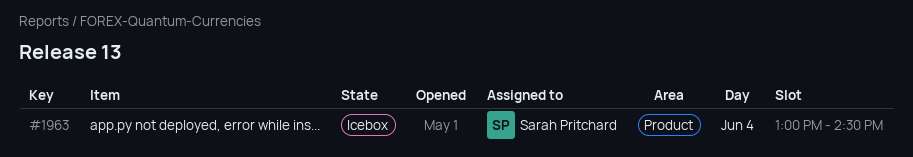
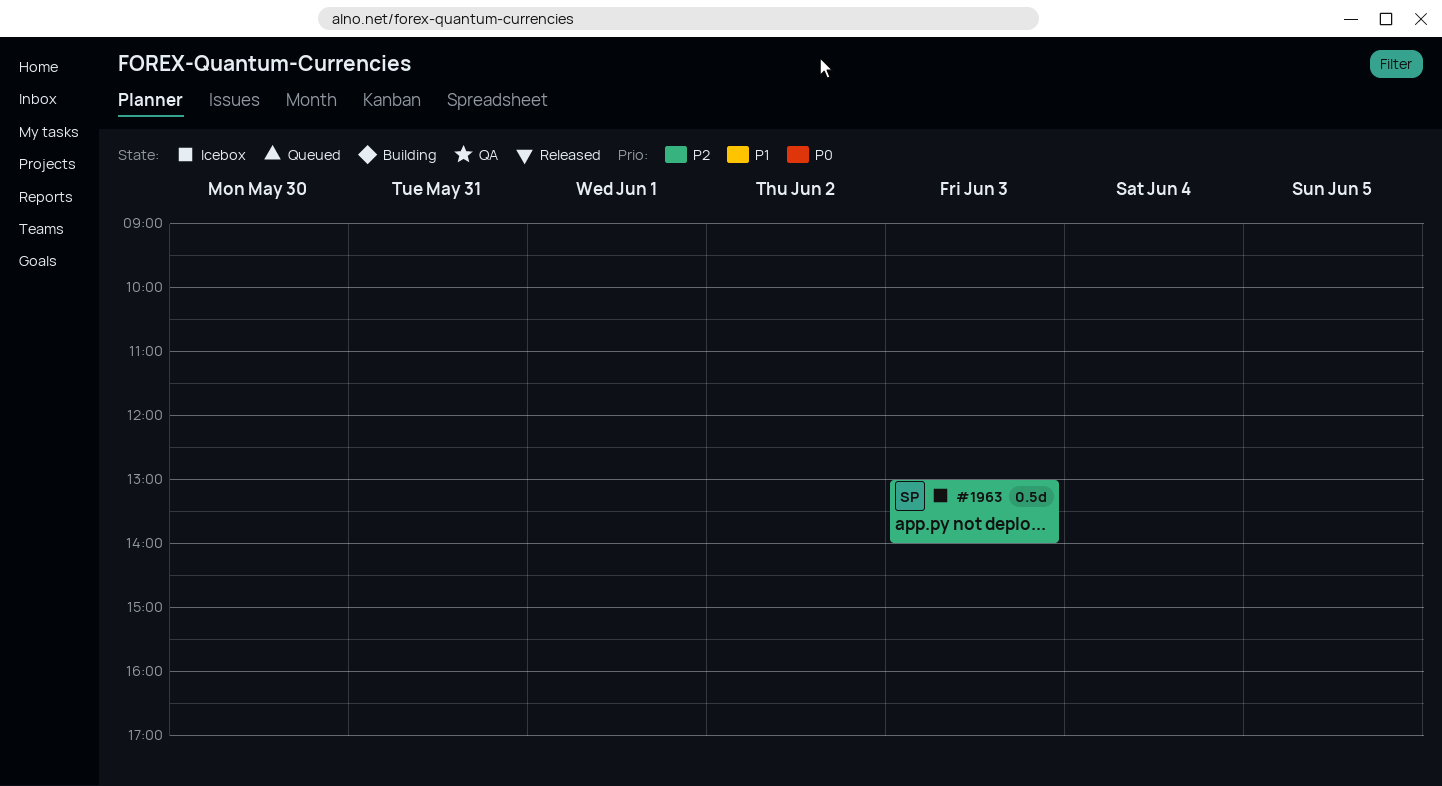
#1963, day: Jun 4 -> Jun 3
#1963, ends: 14:30 -> 14:00

